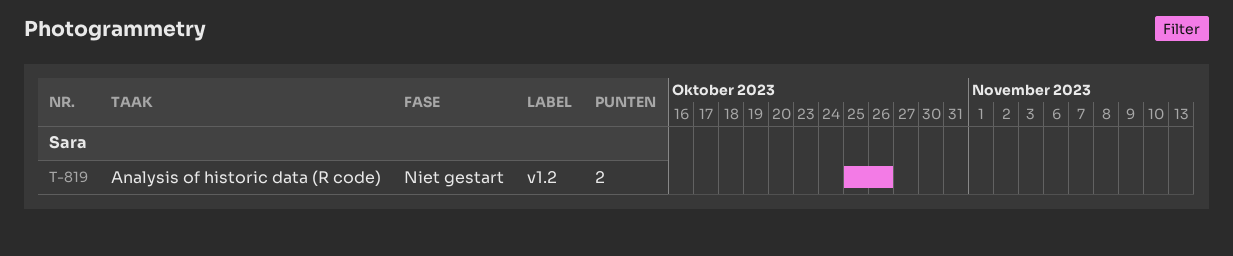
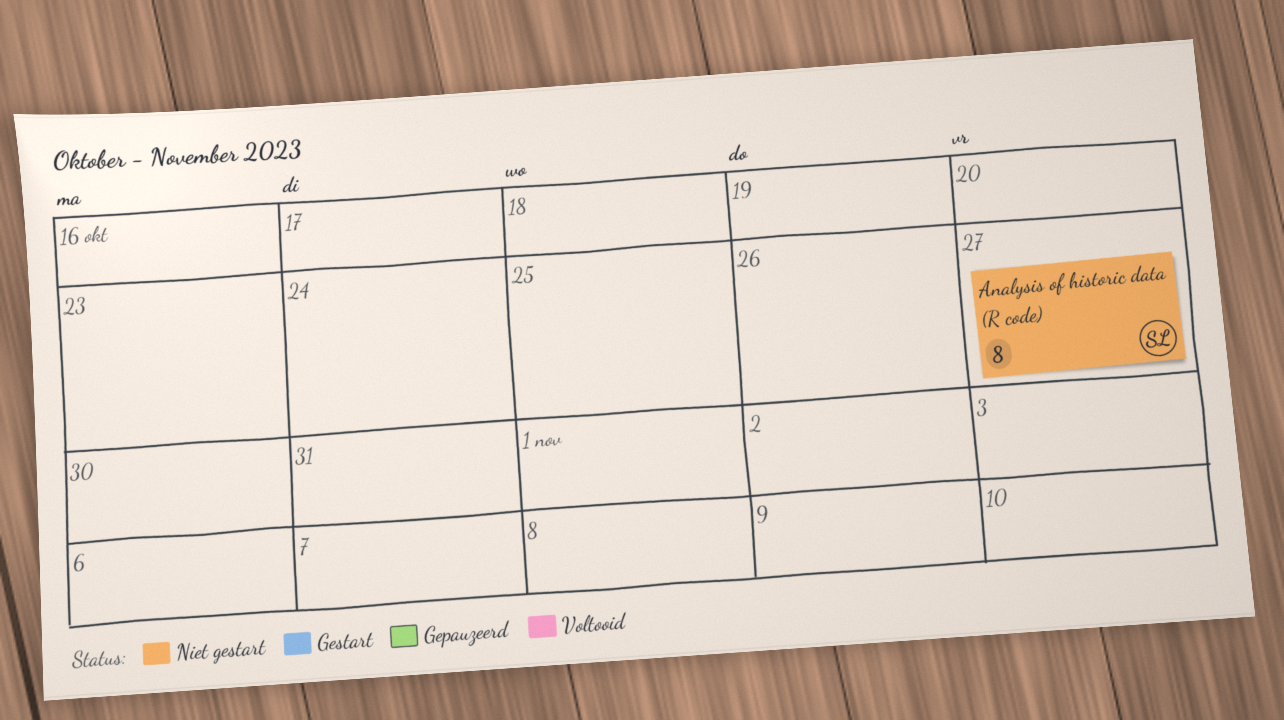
Analysis of historic data (R code), estimate: 2 -> 8
Analysis of historic data (R code), due: Oct 26 -> Oct 27

